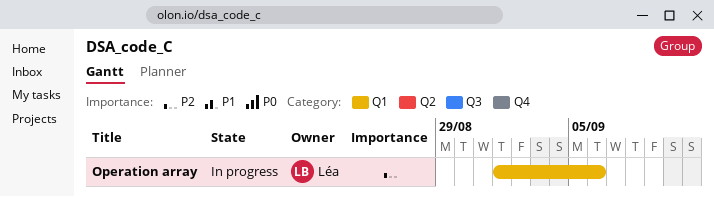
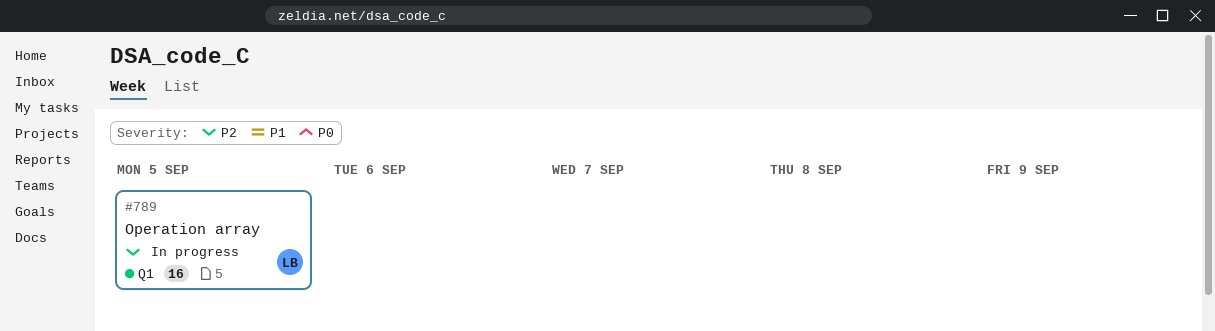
Operation array, due: Sep 6 -> Sep 5

